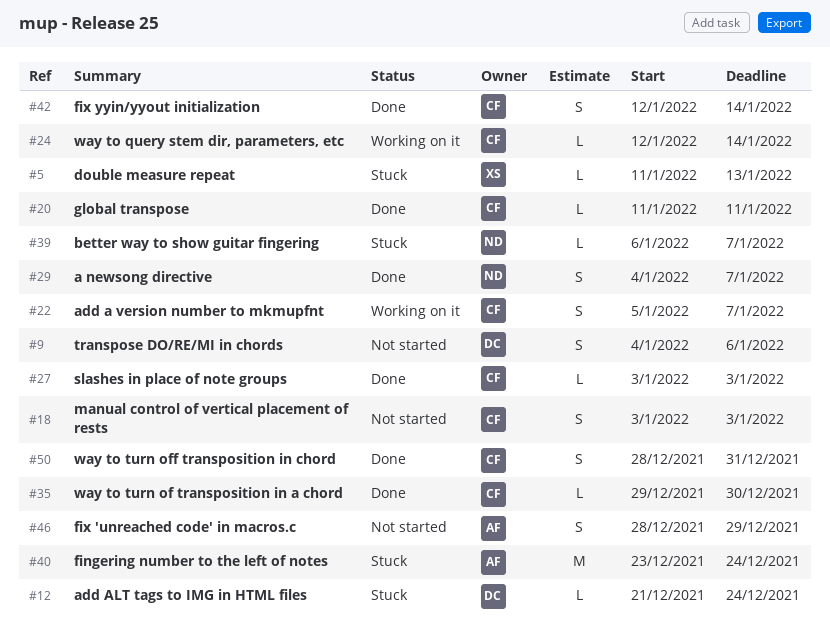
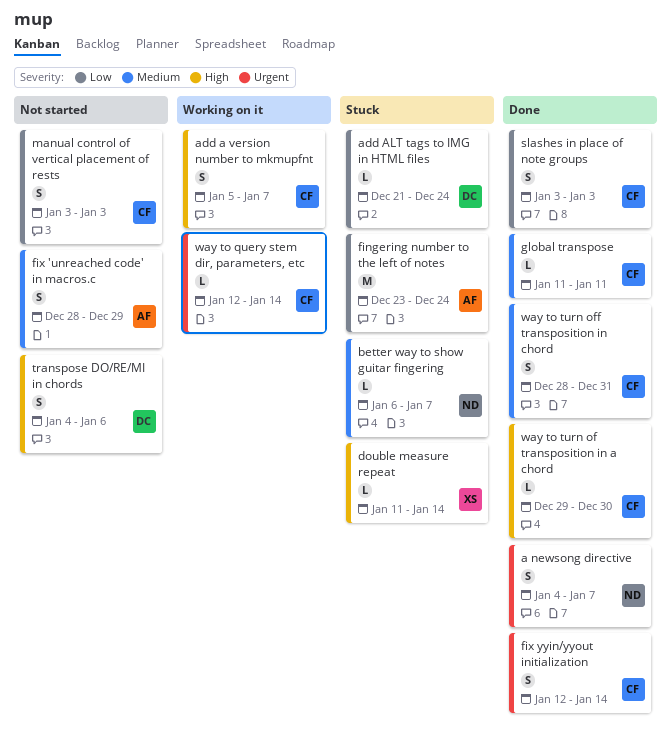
double measure repeat, due: Jan 13 -> Jan 14
slashes in place of note groups, estimate: L -> S

